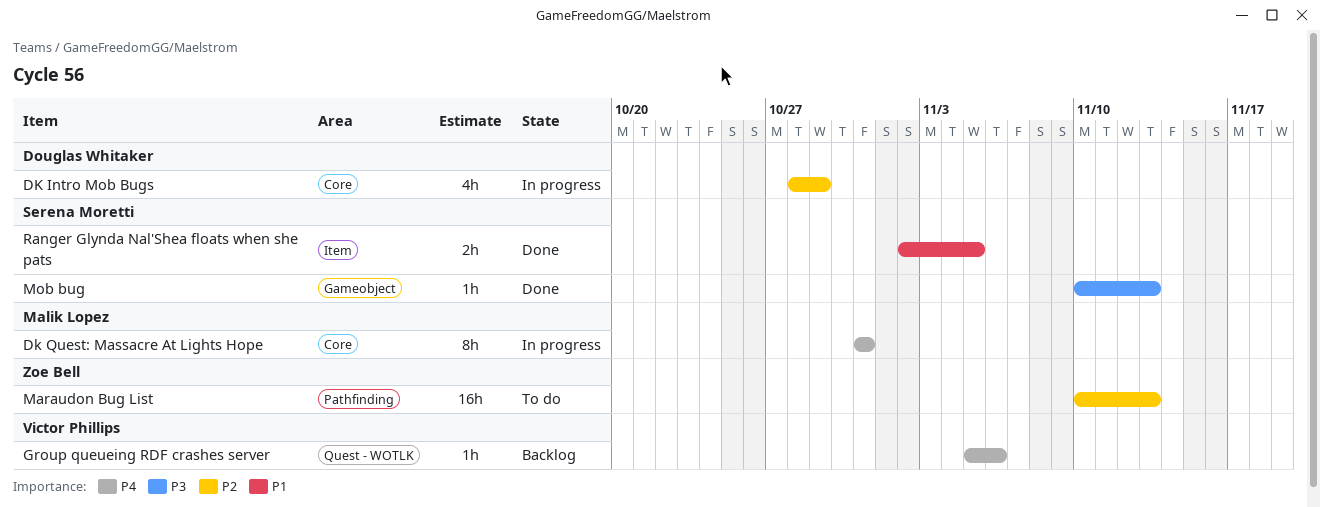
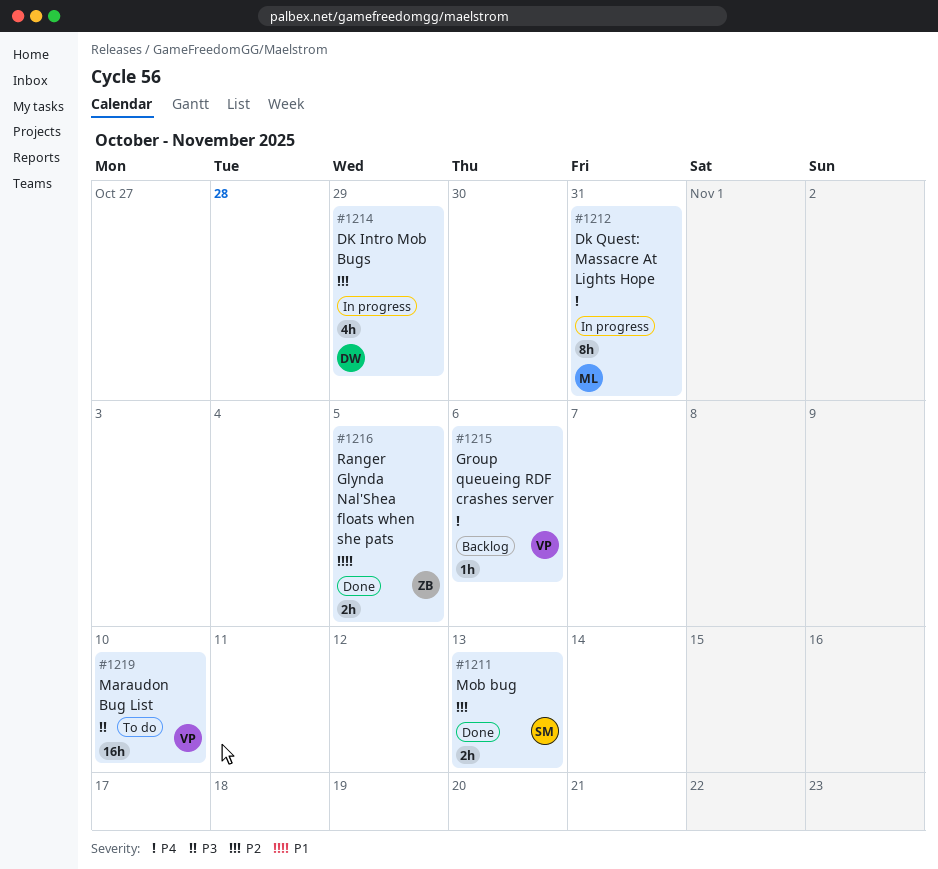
Maraudon Bug List, owner: Zoe Bell -> Victor Phillips
Maraudon Bug List, priority: P2 -> P3
Maraudon Bug List, due: Nov 13 -> Nov 10
Mob bug, priority: P3 -> P2
Mob bug, estimate: 1h -> 2h
Ranger Glynda Nal'Shea floats when she pats, owner: Serena Moretti -> Zoe Bell

